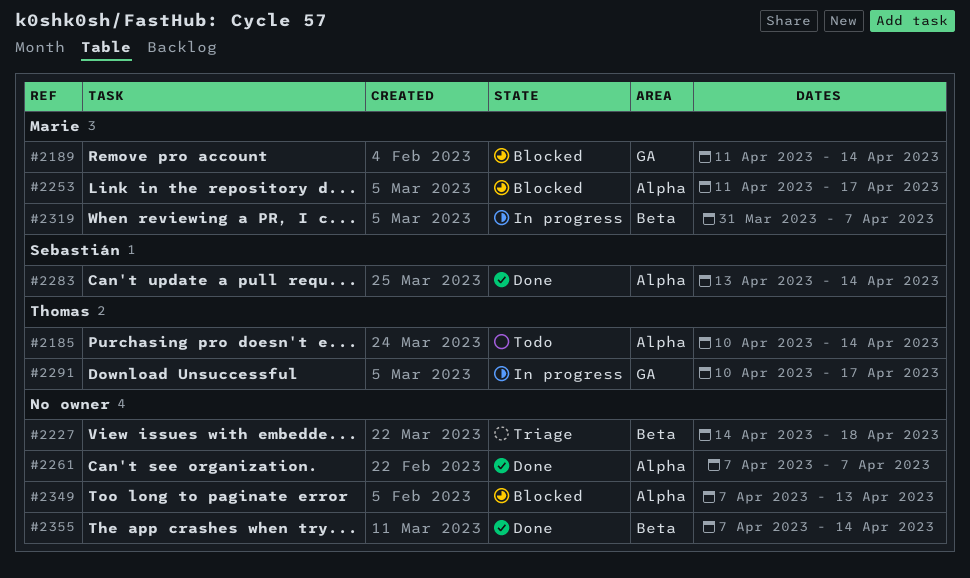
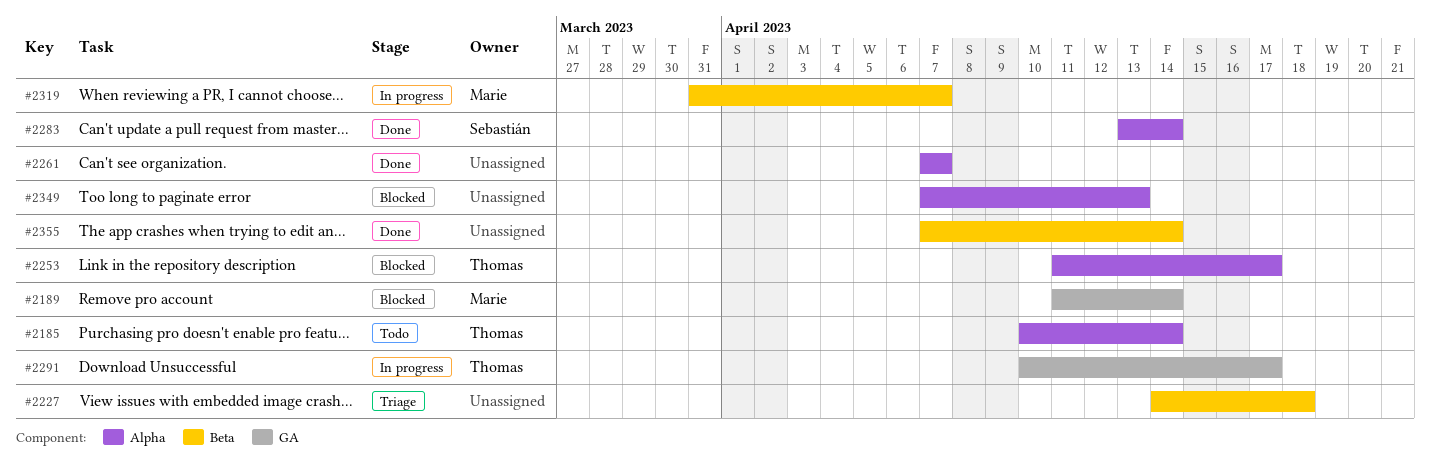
#2253, owner: Marie -> Thomas

